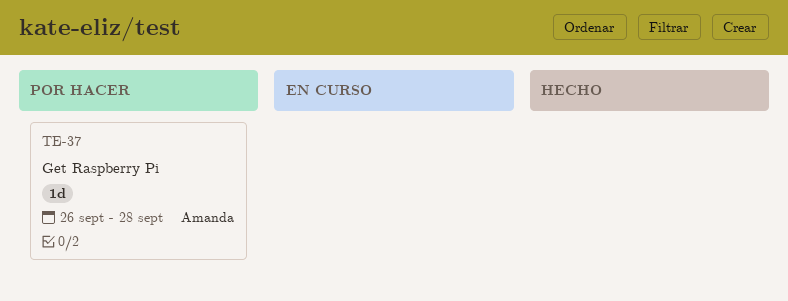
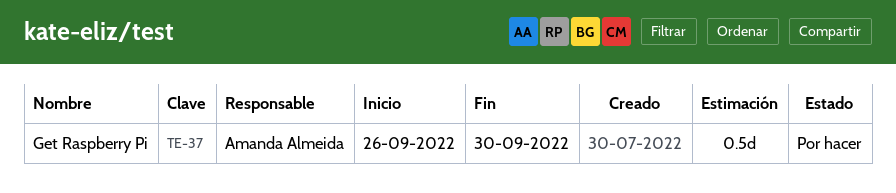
TE-37, estimate: 1d -> 0.5d
TE-37, due: Sep 28 -> Sep 30

